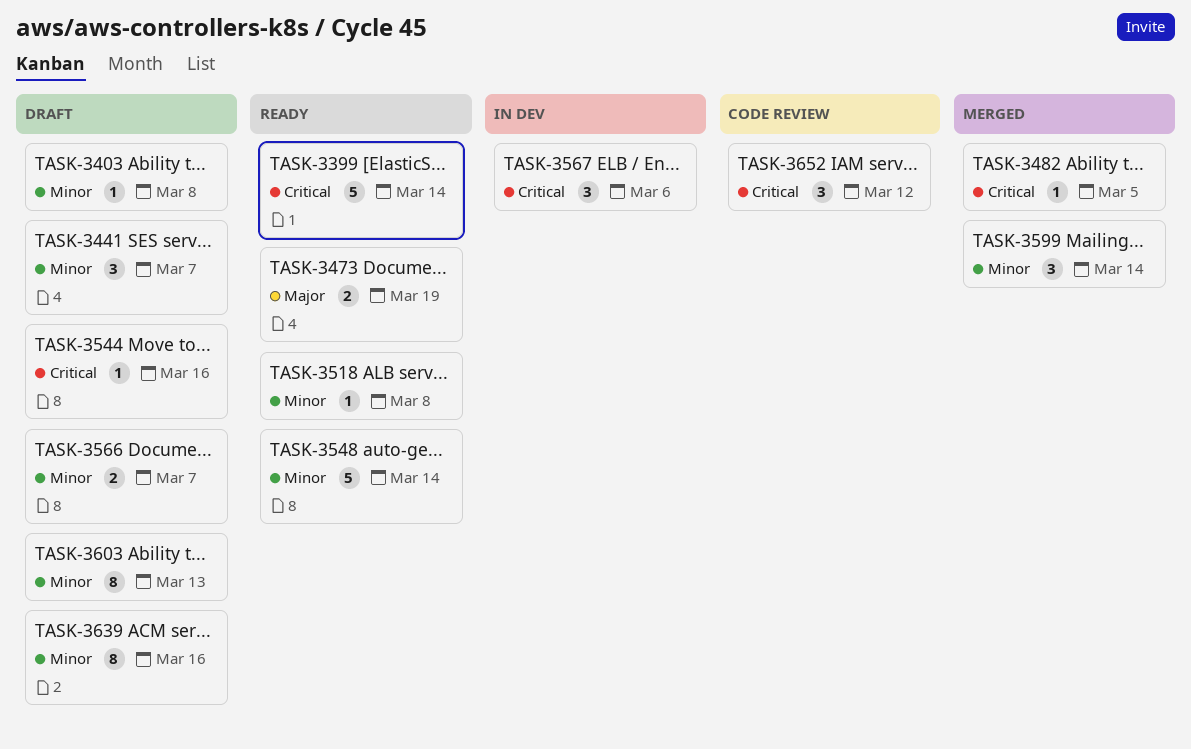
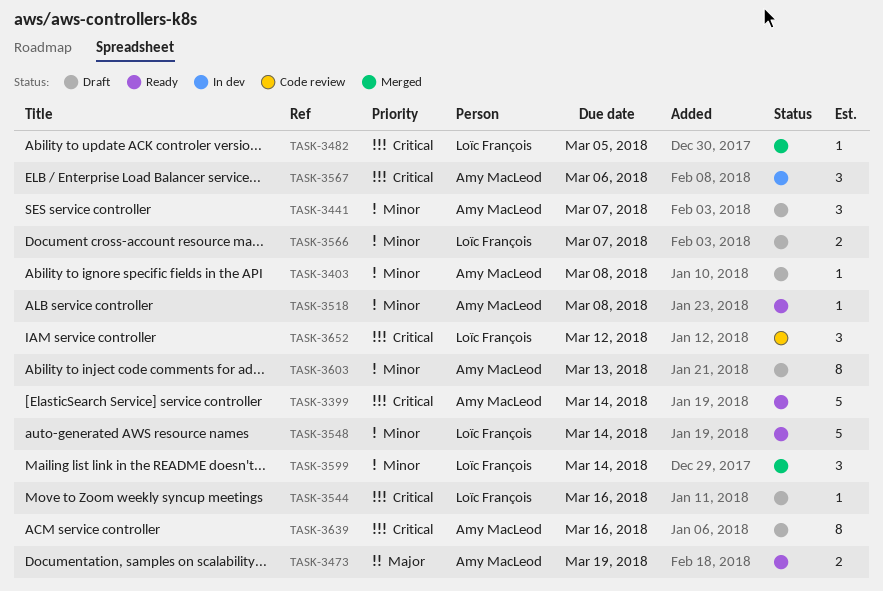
TASK-3639, priority: Minor -> Critical

